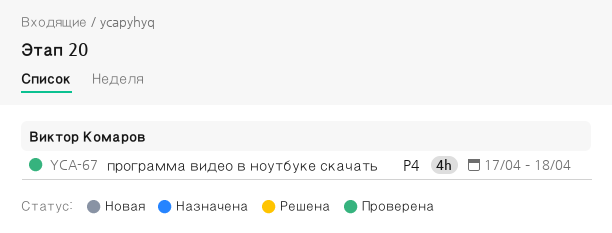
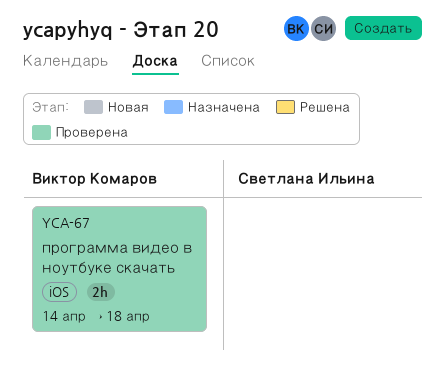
YCA-67, estimate: 4h -> 2h
YCA-67, start: Apr 17 -> Apr 14

